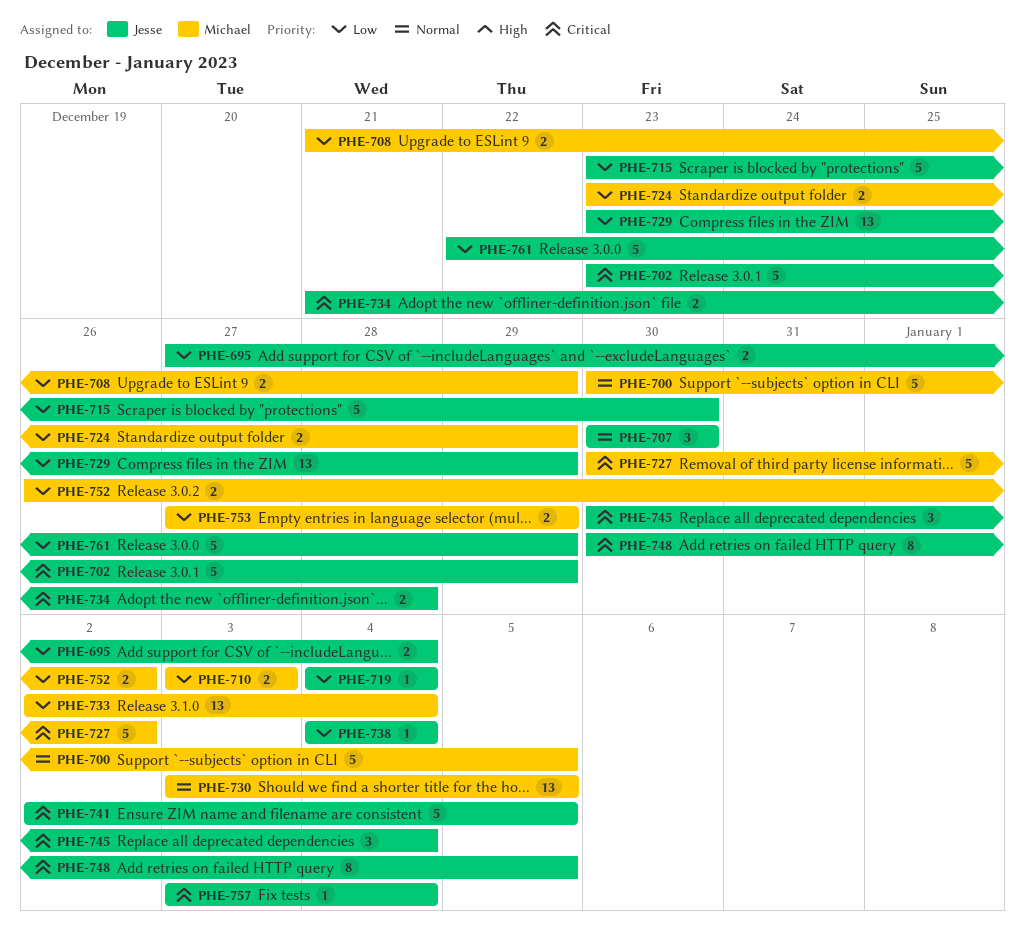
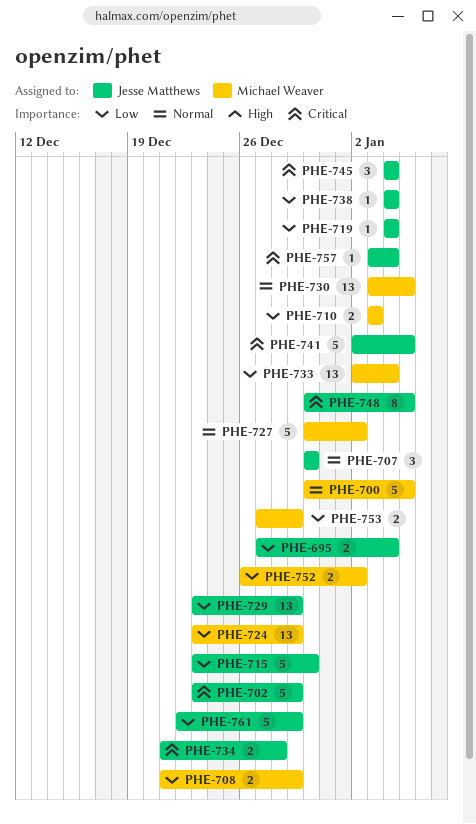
PHE-724, estimate: 2 -> 13
PHE-727, priority: Critical -> Normal
PHE-745, start: Dec 30 -> Jan 4

